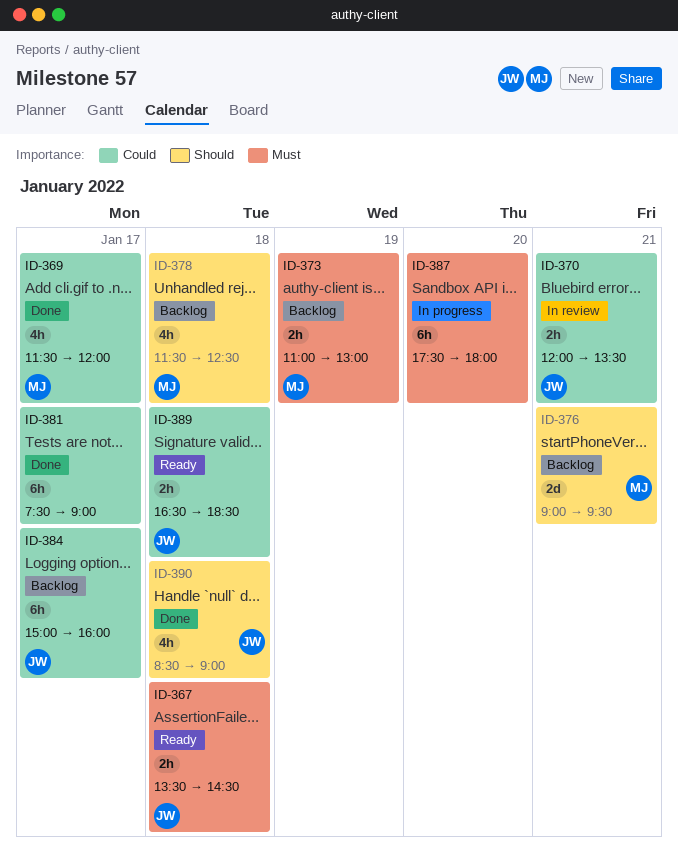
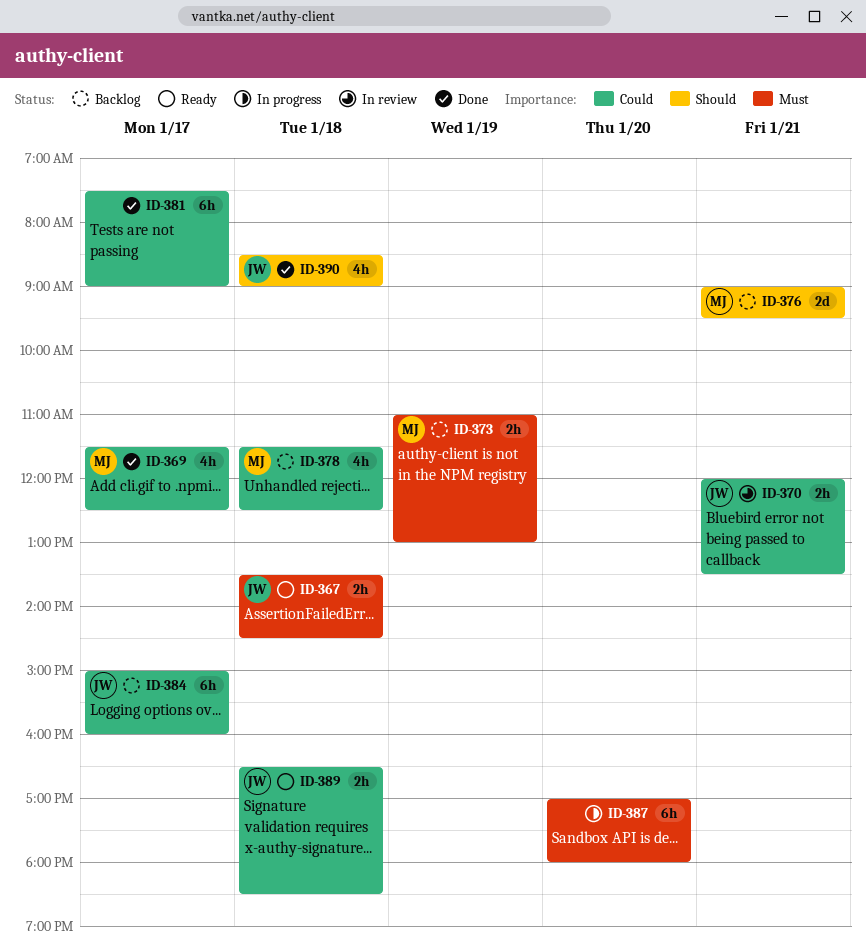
ID-369, ends: 12:00 -> 12:30
ID-378, priority: Should -> Could
ID-387, begins: 17:30 -> 17:00

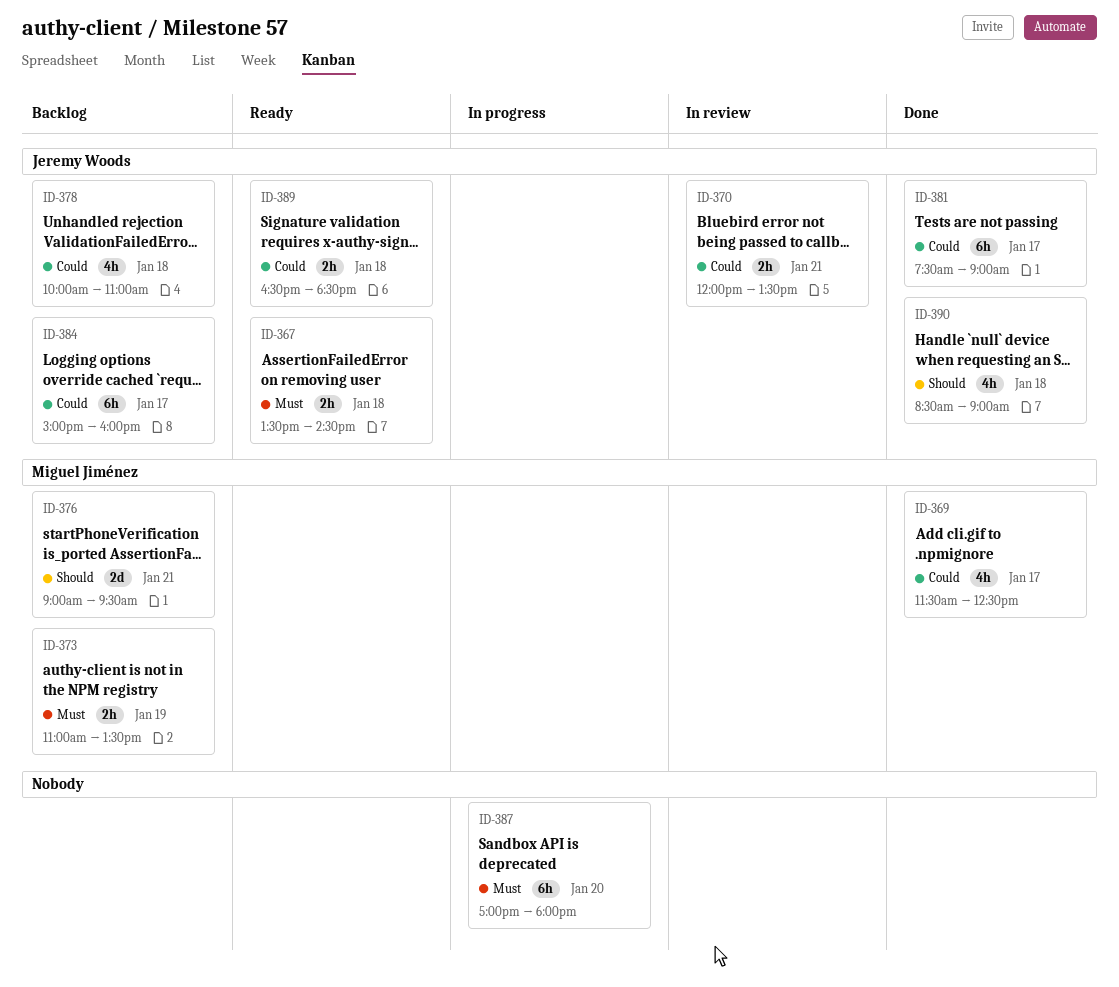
ID-373, ends: 13:00 -> 13:30
ID-378, owner: Miguel Jiménez -> Jeremy Woods
ID-378, begins: 11:30 -> 10:00
ID-378, ends: 12:30 -> 11:00
ID-381, owner: none -> Jeremy Woods

